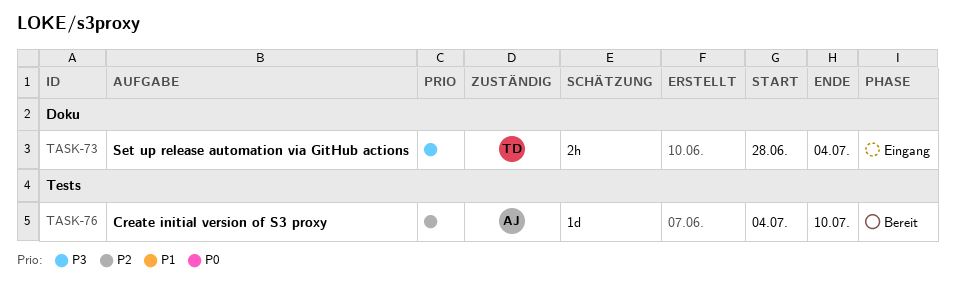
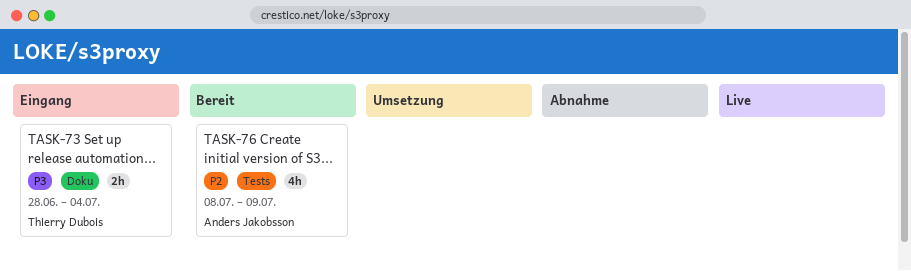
TASK-76, estimate: 1d -> 4h
TASK-76, start: Jul 4 -> Jul 8
TASK-76, due: Jul 10 -> Jul 9

